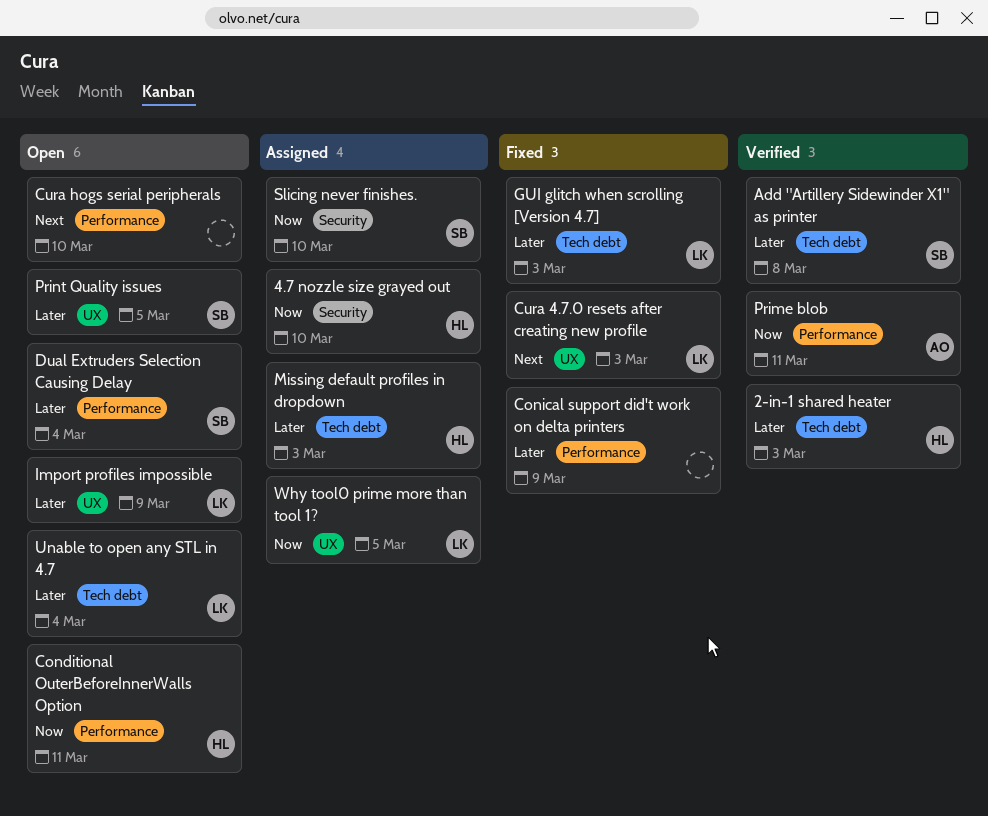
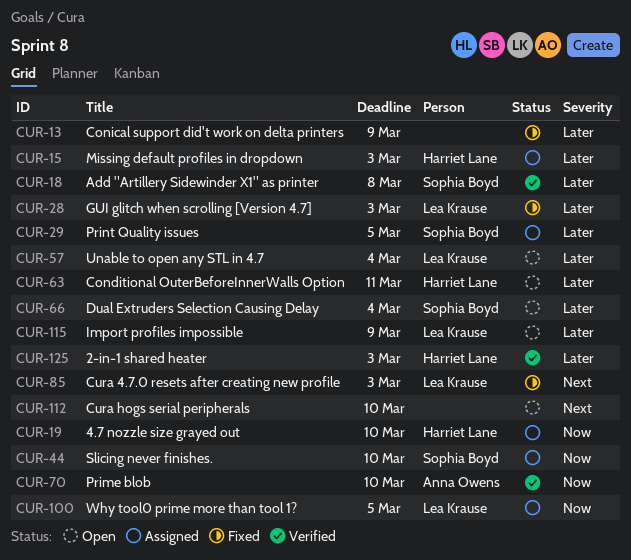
Conditional OuterBeforeInnerWalls Option, priority: Now -> Later
Prime blob, due: Mar 11 -> Mar 10
Print Quality issues, status: Open -> Assigned

